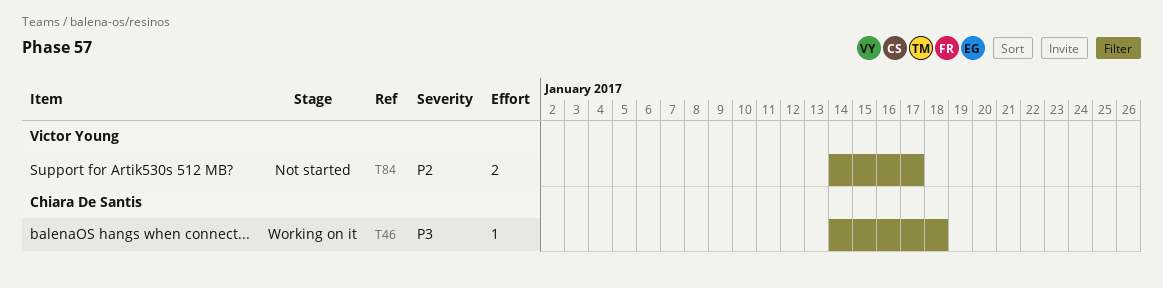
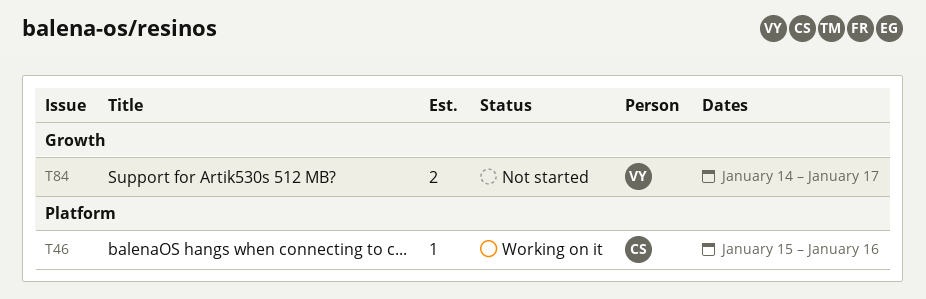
T46, start: Jan 14 -> Jan 15
T46, due: Jan 18 -> Jan 16

